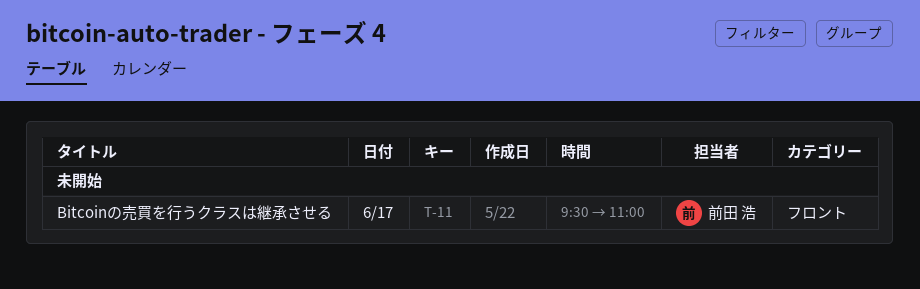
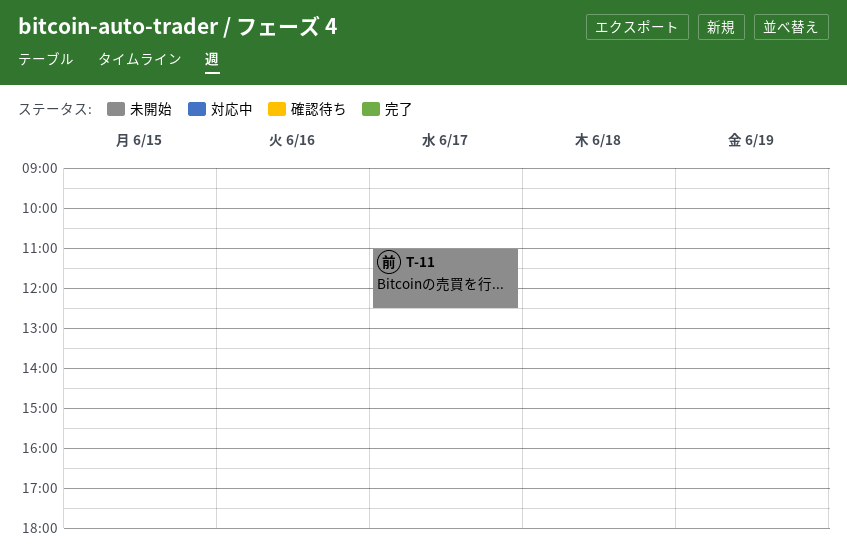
T-11, begins: 09:30 -> 11:00
T-11, ends: 11:00 -> 12:30

